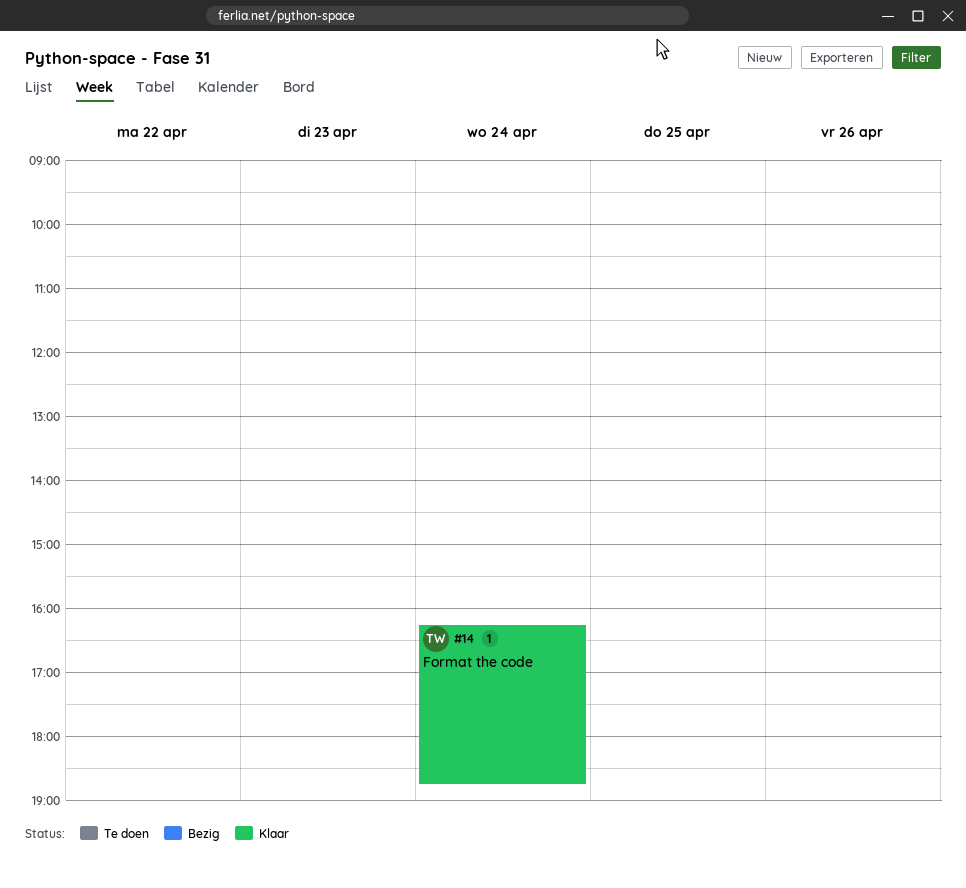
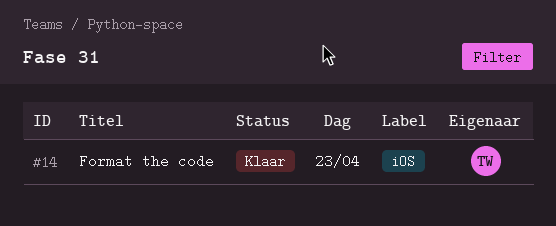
#14, day: Apr 24 -> Apr 23

